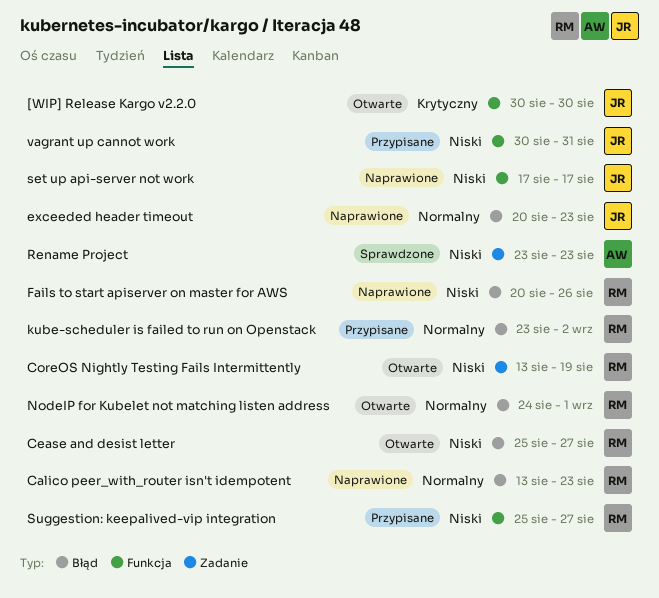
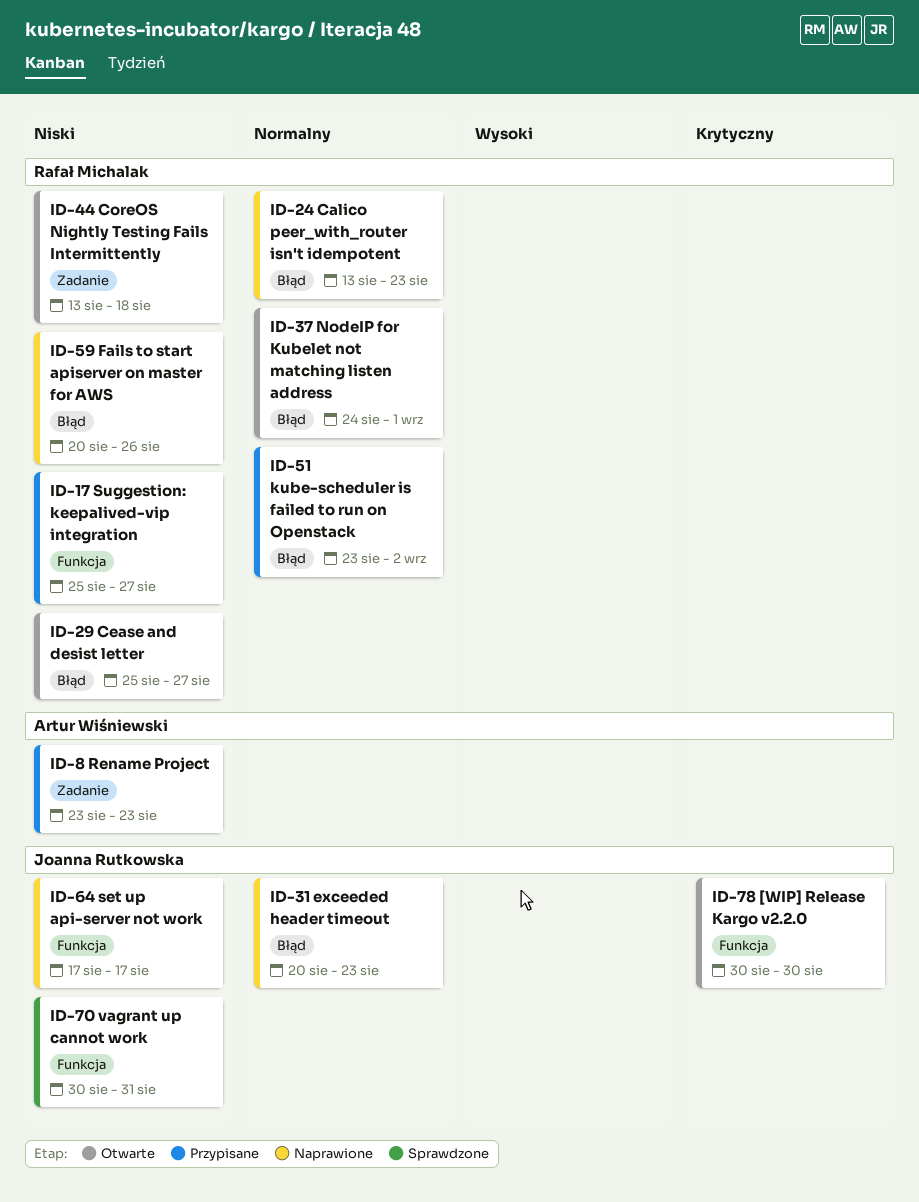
CoreOS Nightly Testing Fails Intermittently, due: Aug 19 -> Aug 18
Rename Project, status: Sprawdzone -> Przypisane
vagrant up cannot work, status: Przypisane -> Sprawdzone

